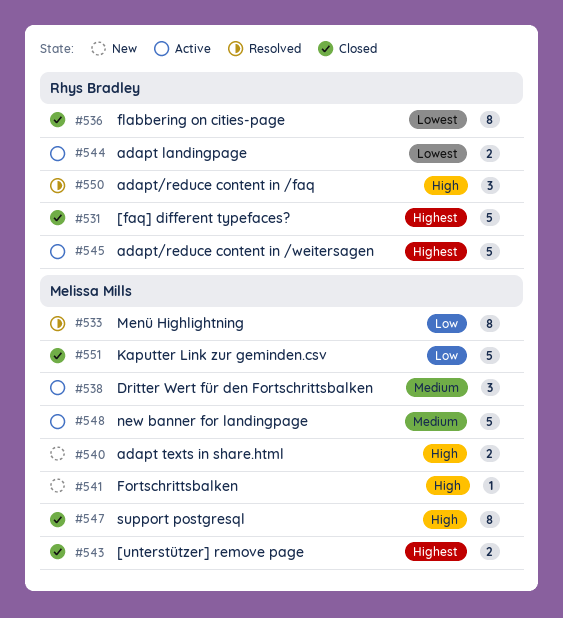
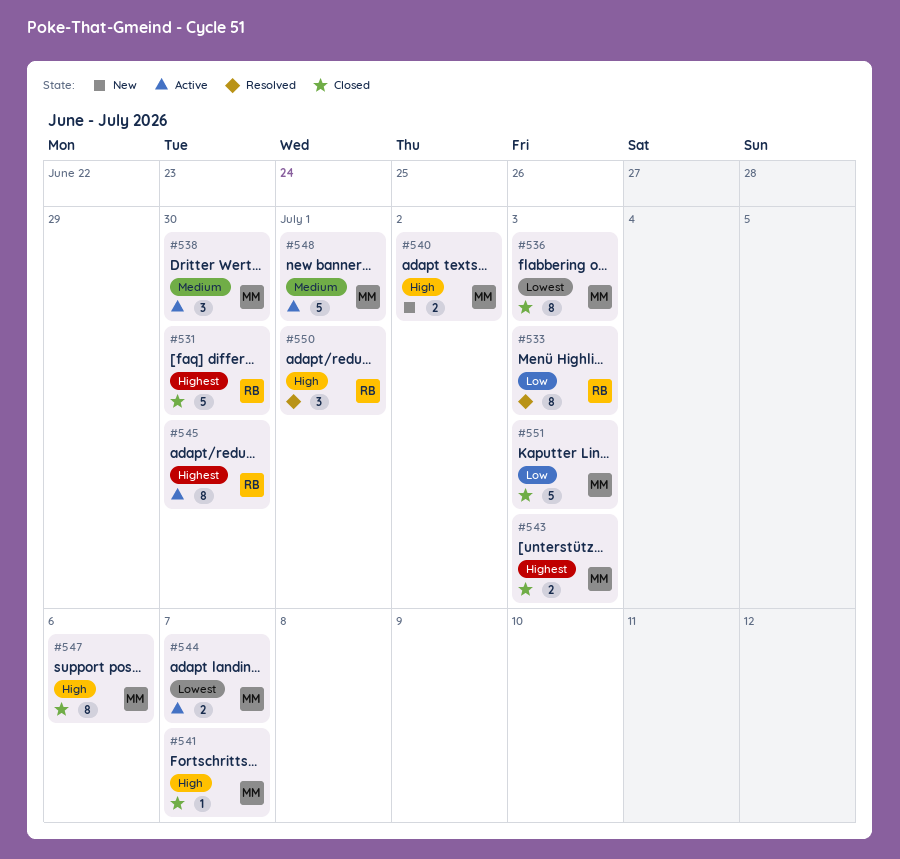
#533, owner: Melissa Mills -> Rhys Bradley
#536, owner: Rhys Bradley -> Melissa Mills
#541, status: New -> Closed
#544, owner: Rhys Bradley -> Melissa Mills
#545, estimate: 5 -> 8

